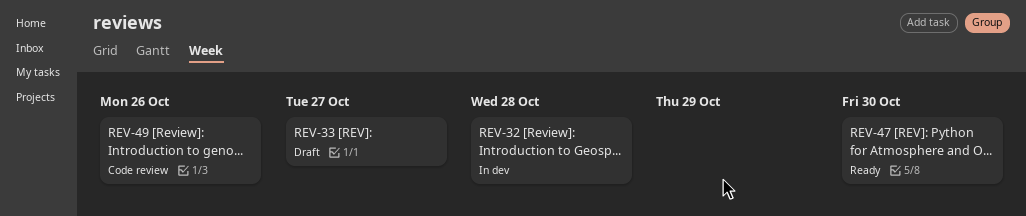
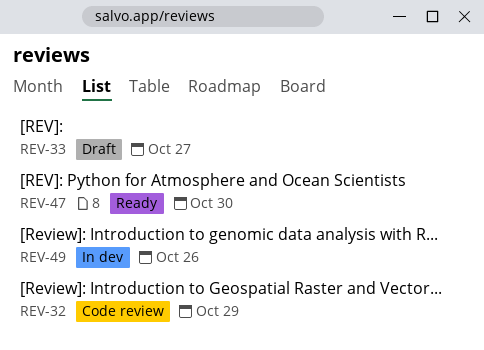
REV-32, status: In dev -> Code review
REV-32, due: Oct 28 -> Oct 29
REV-49, status: Code review -> In dev

